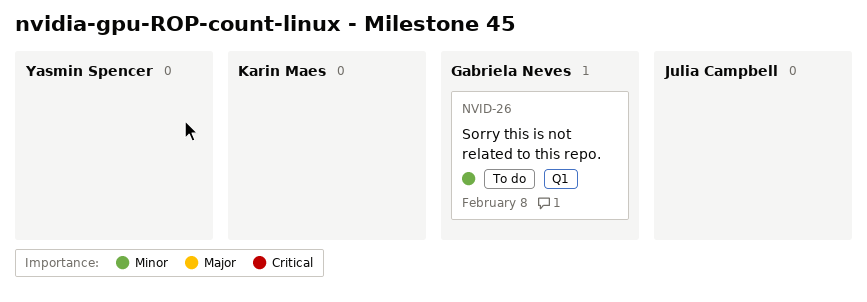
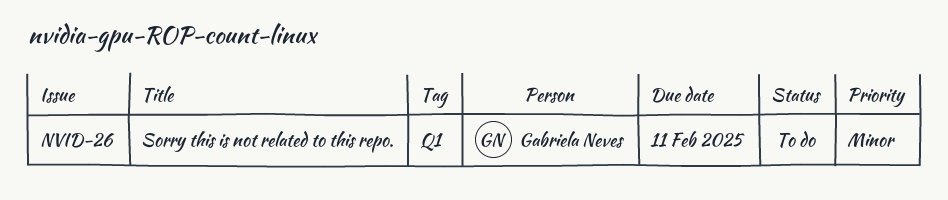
NVID-26, due: Feb 8 -> Feb 11

